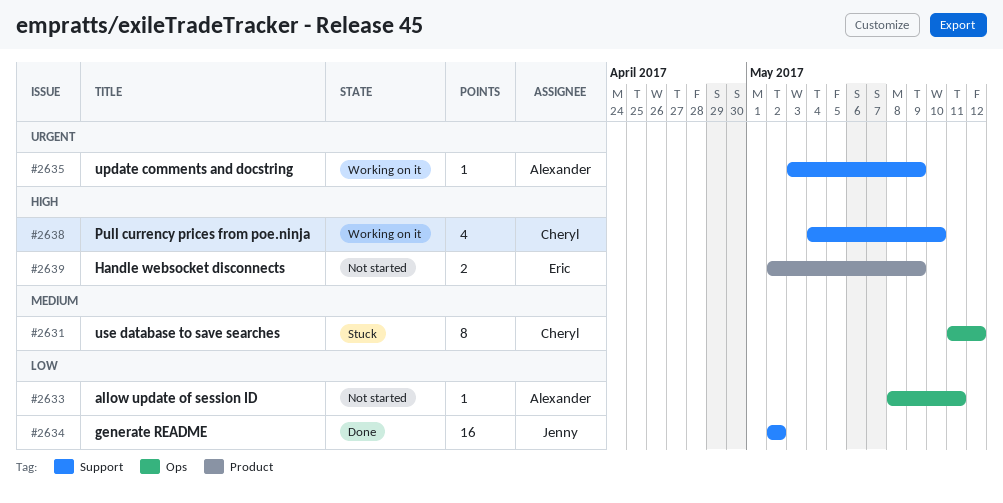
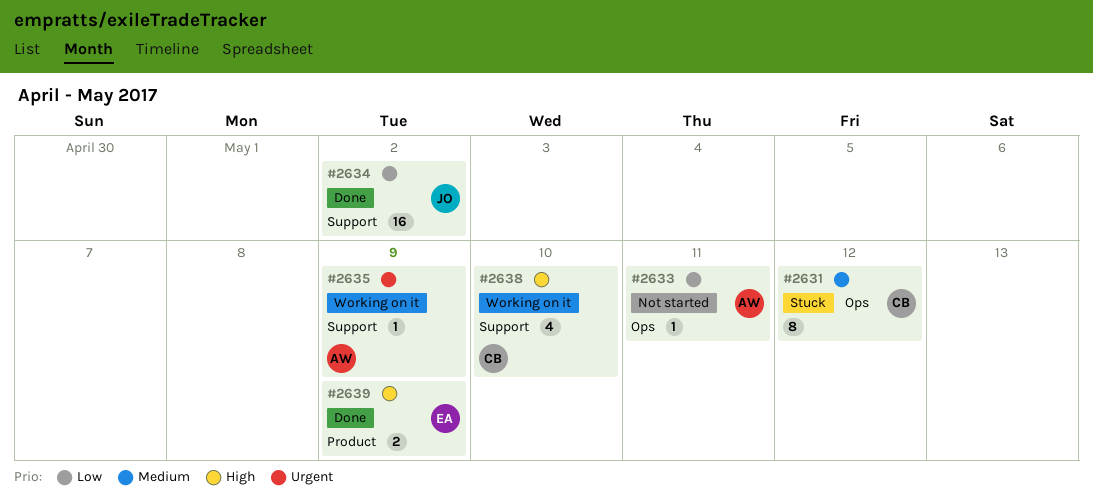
#2639, status: Not started -> Done

